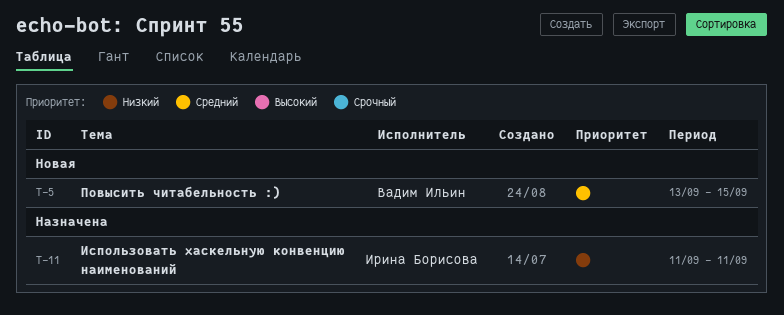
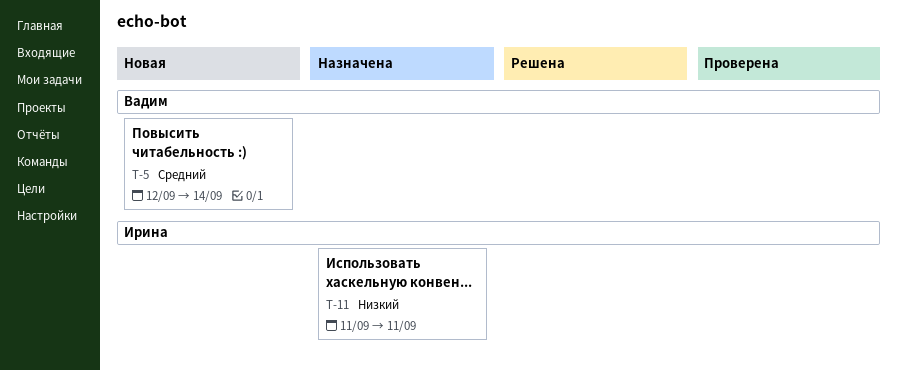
T-5, start: Sep 13 -> Sep 12
T-5, due: Sep 15 -> Sep 14

